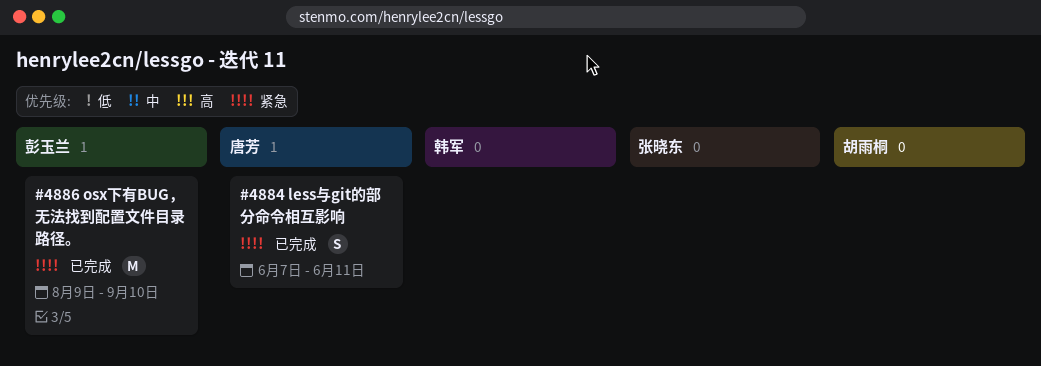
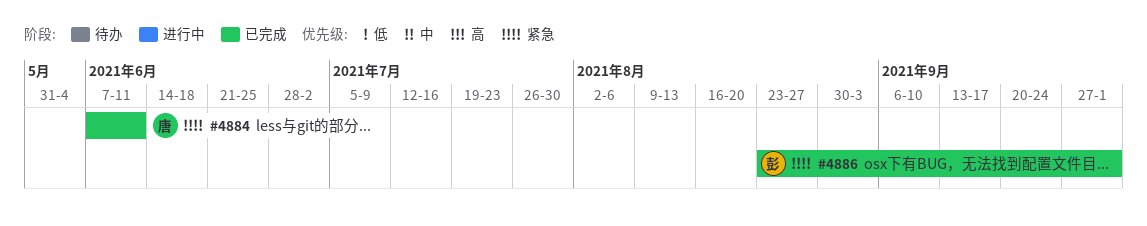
#4886, start: Aug 9 -> Aug 23
#4886, due: Sep 10 -> Oct 1

